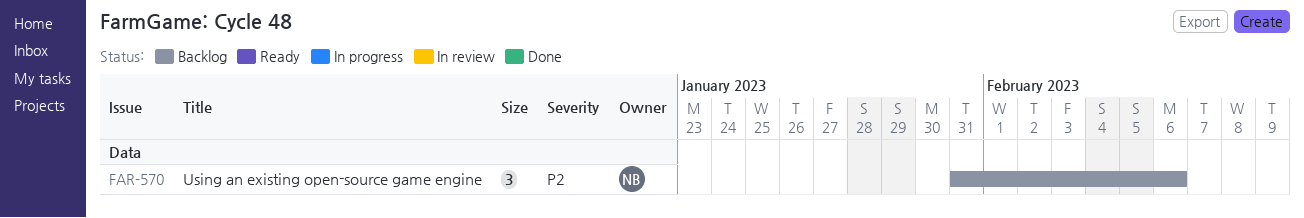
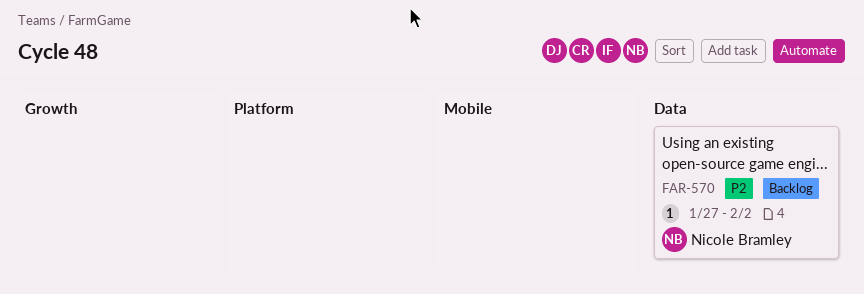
FAR-570, estimate: 3 -> 1
FAR-570, start: Jan 31 -> Jan 27
FAR-570, due: Feb 6 -> Feb 2

